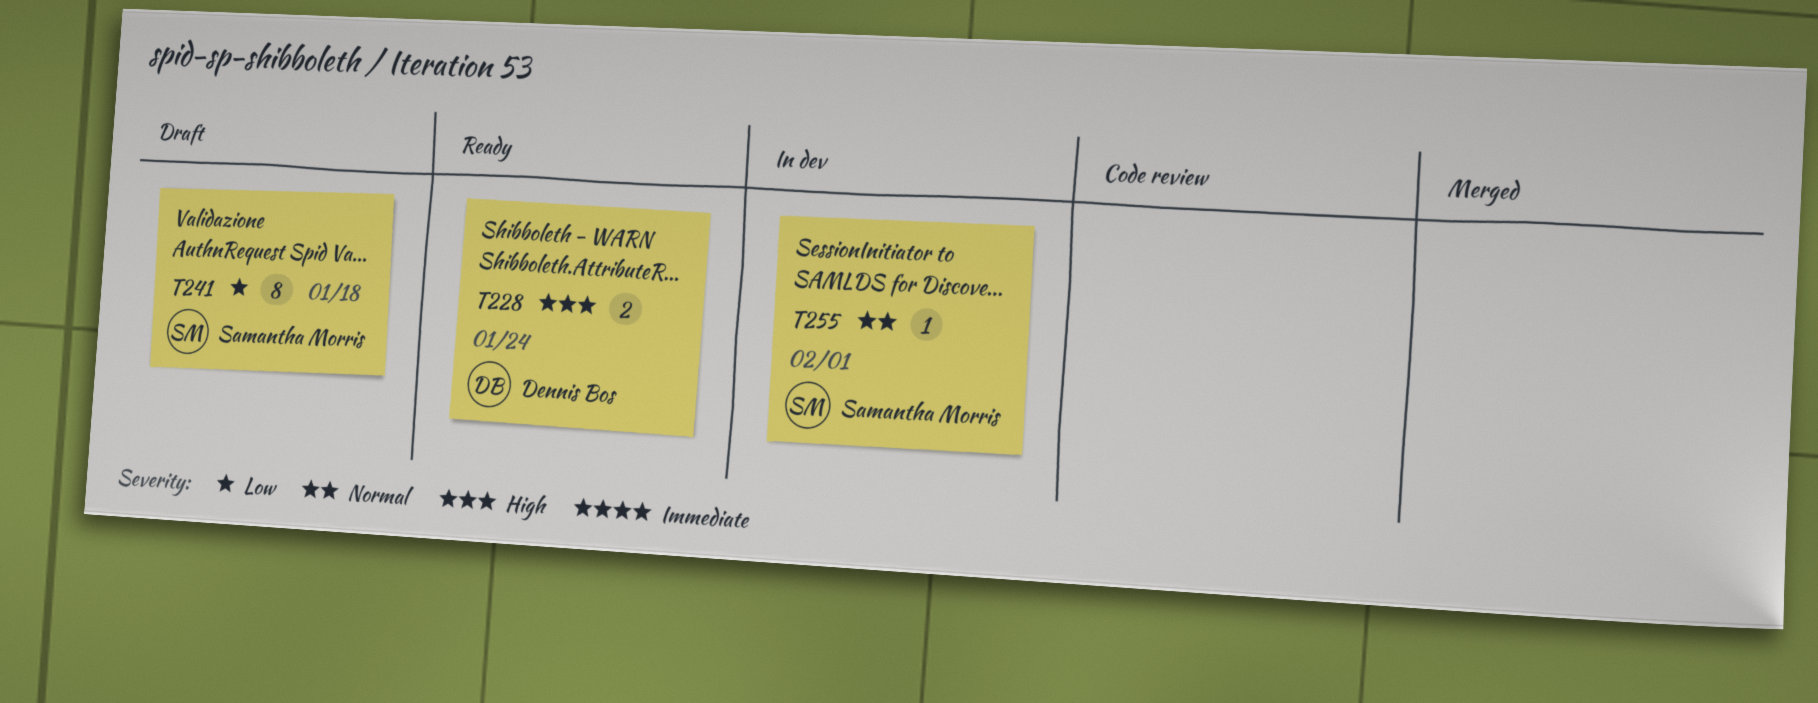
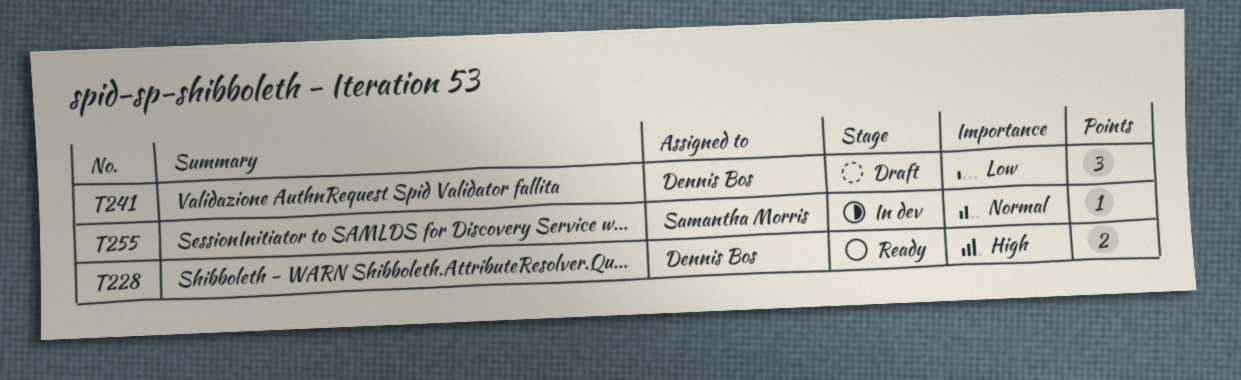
T241, owner: Samantha Morris -> Dennis Bos
T241, estimate: 8 -> 3

